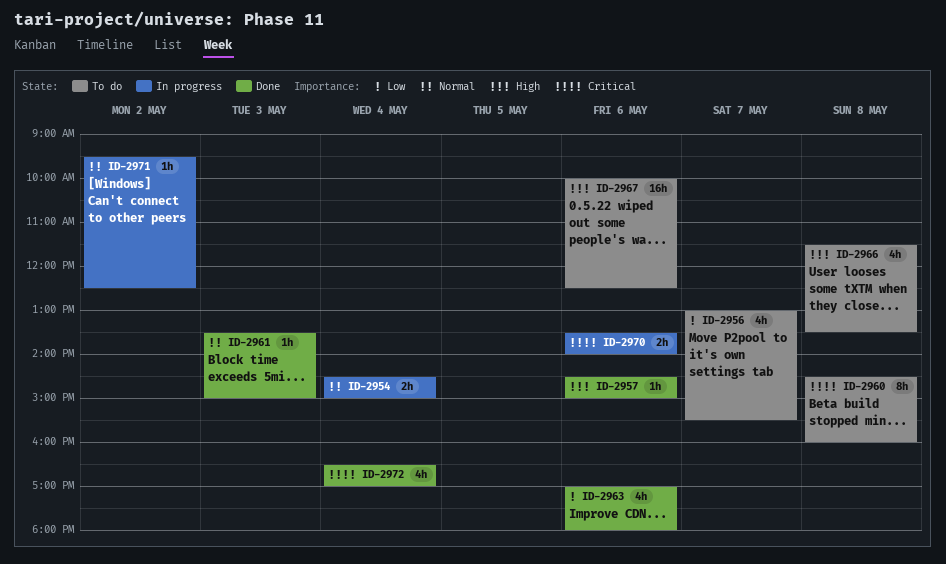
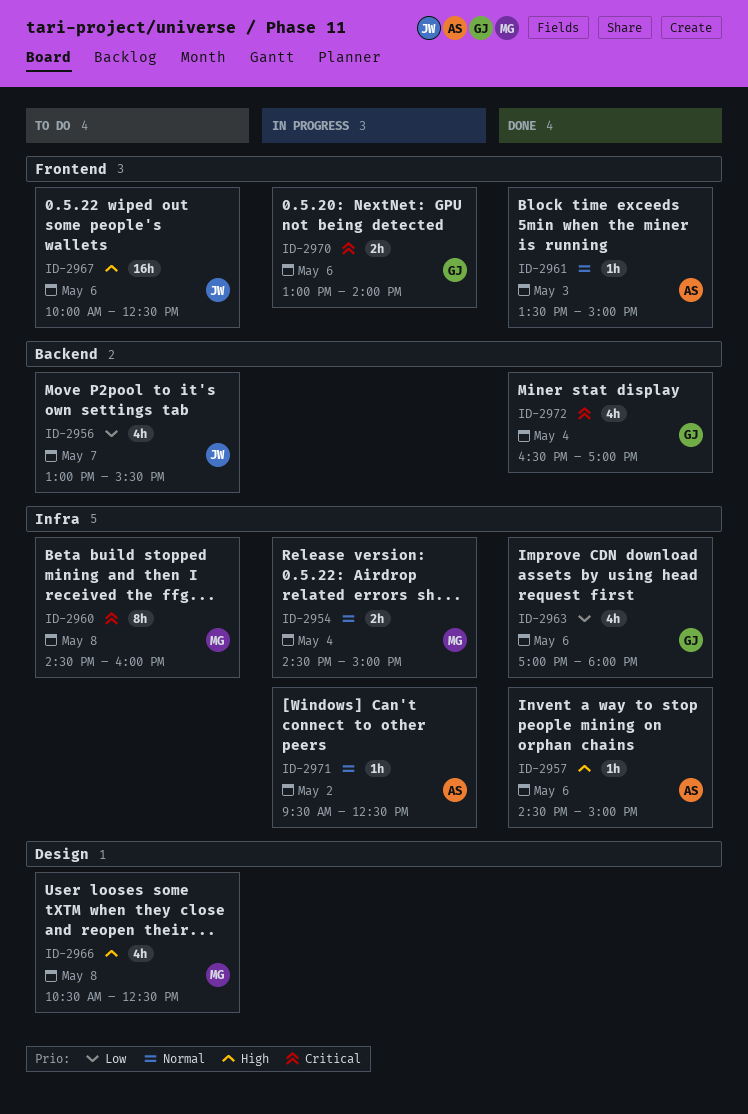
ID-2966, begins: 11:30 -> 10:30
ID-2966, ends: 13:30 -> 12:30
ID-2970, begins: 13:30 -> 13:00

